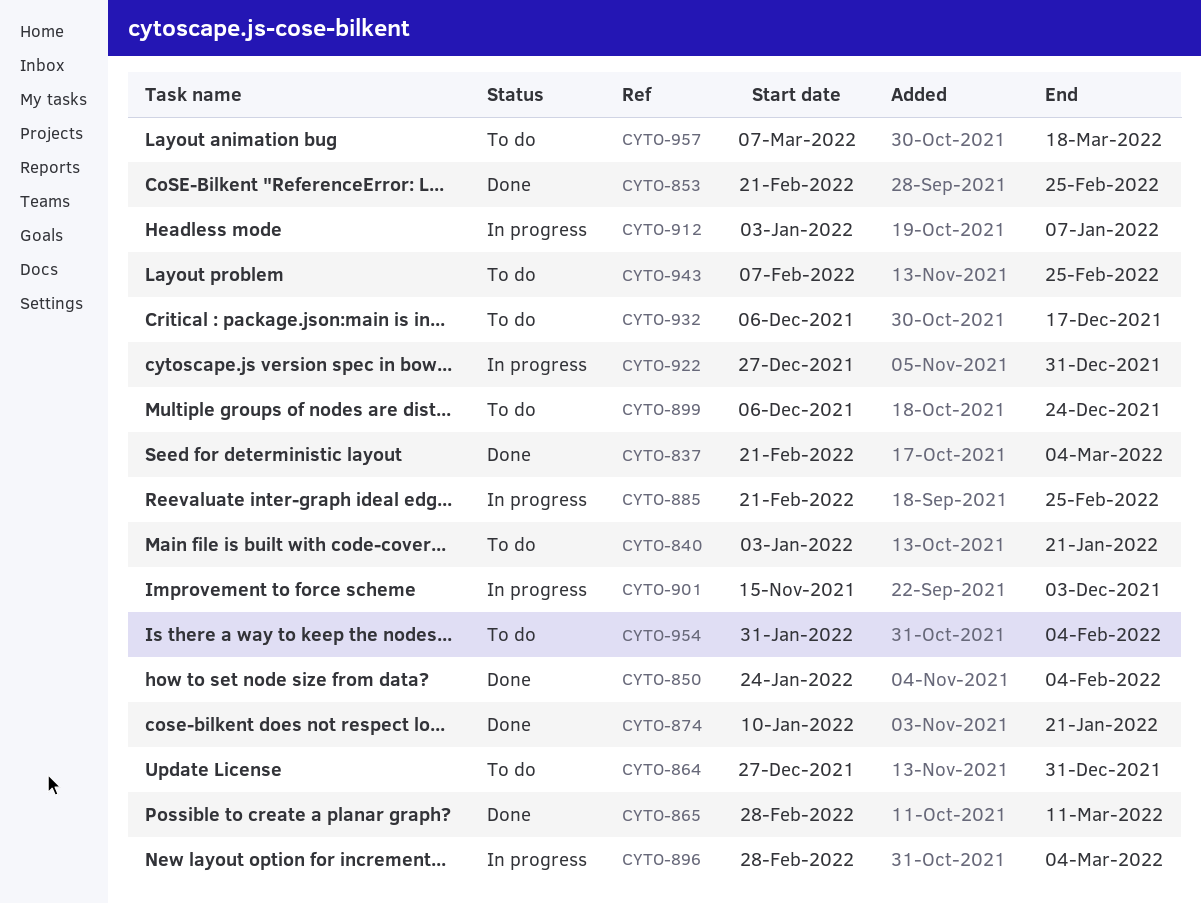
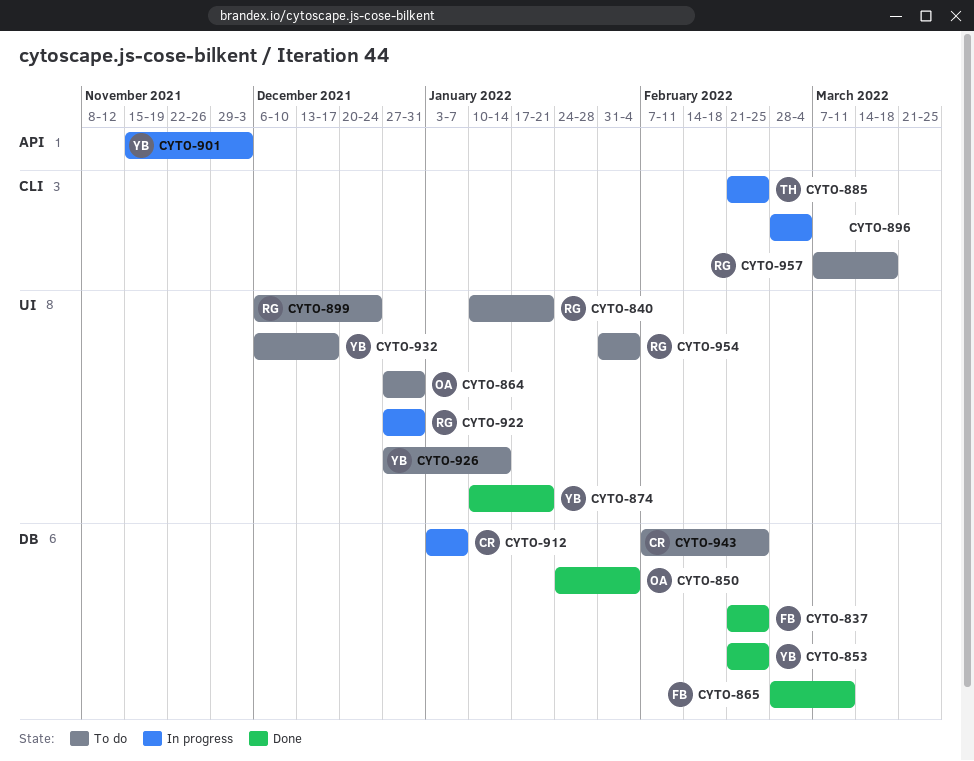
CYTO-837, due: Mar 4 -> Feb 25
CYTO-840, start: Jan 3 -> Jan 10
CYTO-926: none -> present

